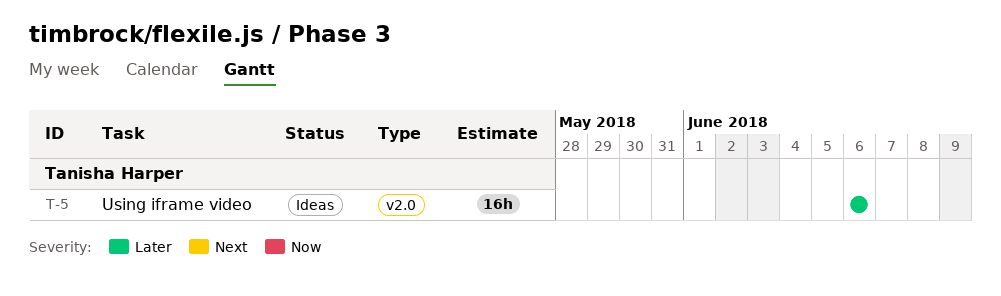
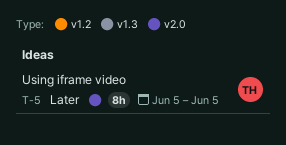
T-5, estimate: 16h -> 8h
T-5, start: Jun 6 -> Jun 5
T-5, due: Jun 6 -> Jun 5

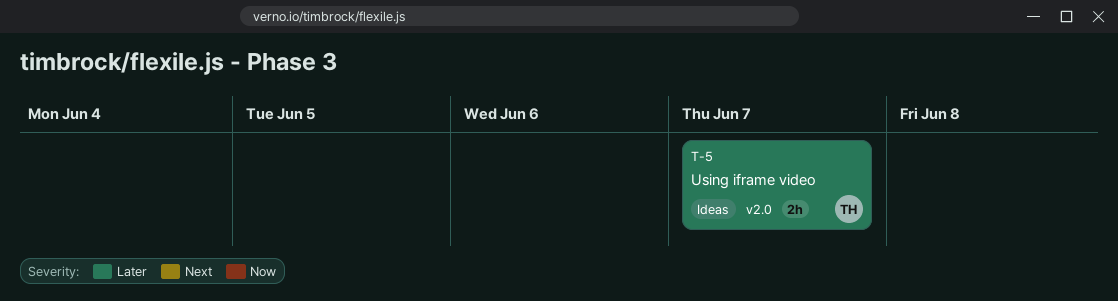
T-5, estimate: 8h -> 2h
T-5, due: Jun 5 -> Jun 7

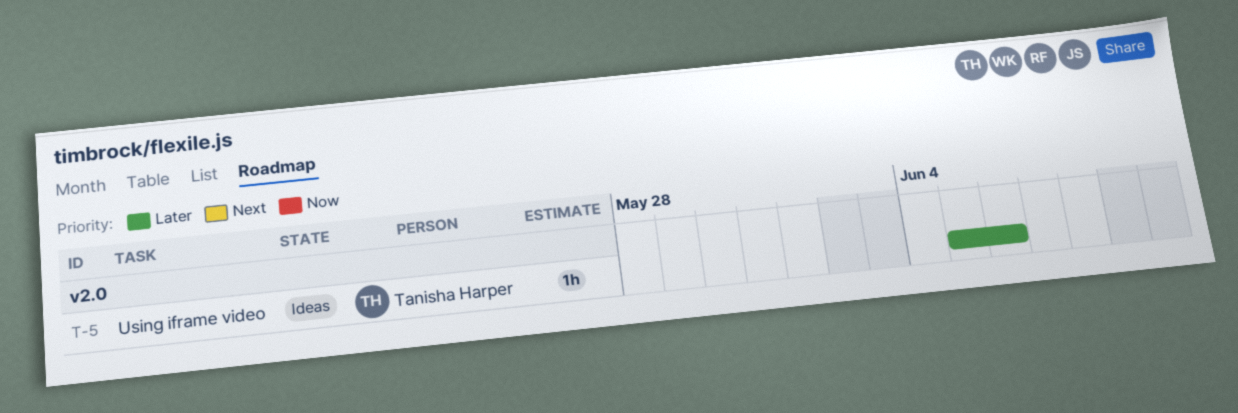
T-5, estimate: 2h -> 1h
T-5, due: Jun 7 -> Jun 6

